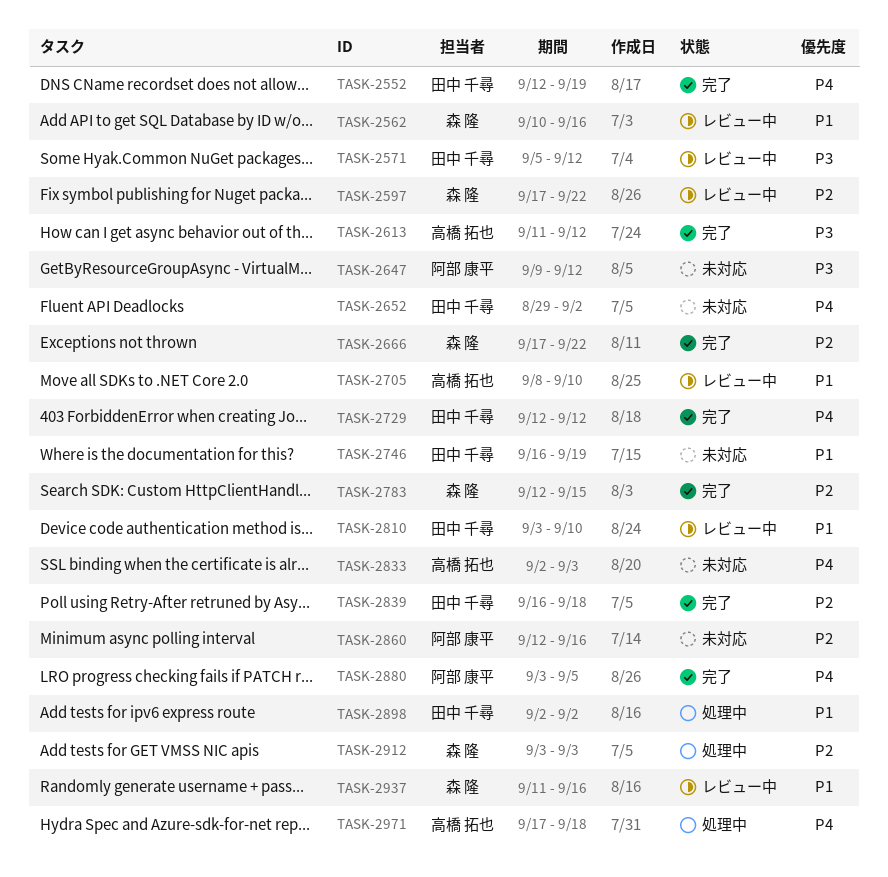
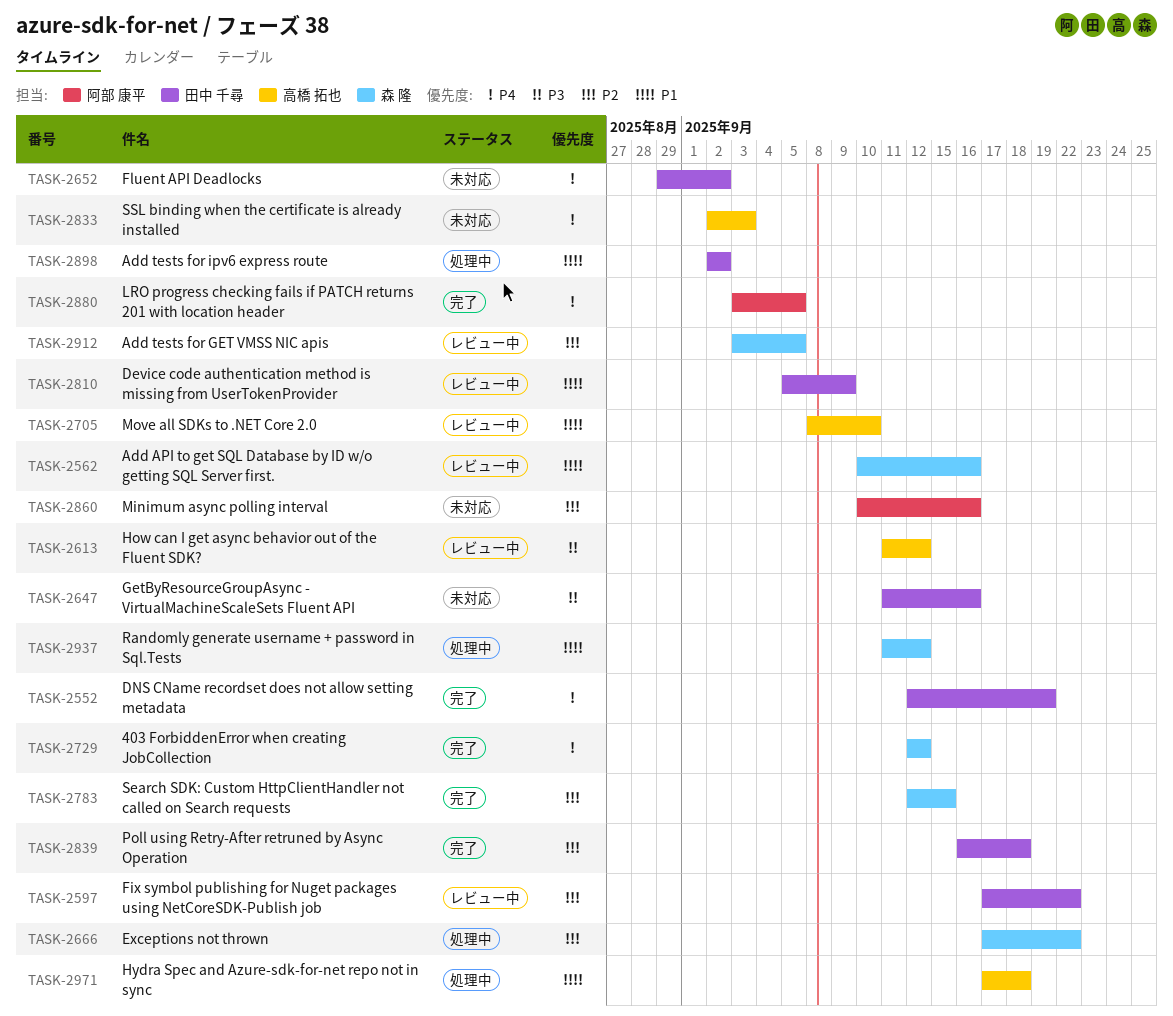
TASK-2571: present -> none
TASK-2597, owner: 森 隆 -> 田中 千尋
TASK-2613, status: 完了 -> レビュー中
TASK-2647, owner: 阿部 康平 -> 田中 千尋
TASK-2647, start: Sep 9 -> Sep 11
TASK-2647, due: Sep 12 -> Sep 16
TASK-2666, status: 完了 -> 処理中
TASK-2729, owner: 田中 千尋 -> 森 隆
TASK-2746: present -> none
TASK-2810, start: Sep 3 -> Sep 5
TASK-2810, due: Sep 10 -> Sep 9
TASK-2860, start: Sep 12 -> Sep 10
TASK-2912, status: 処理中 -> レビュー中
TASK-2912, due: Sep 3 -> Sep 5
TASK-2937, status: レビュー中 -> 処理中
TASK-2937, due: Sep 16 -> Sep 12
TASK-2971, priority: P4 -> P1

